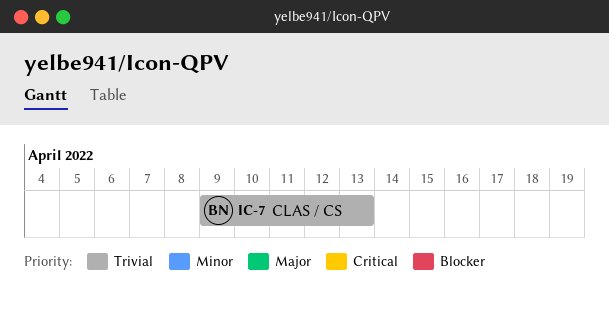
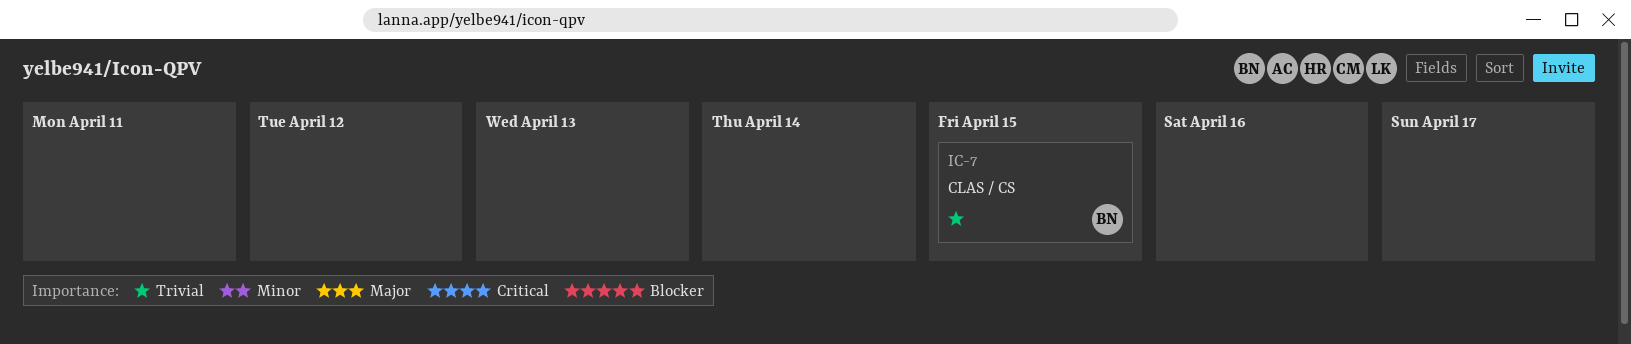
IC-7, due: Apr 13 -> Apr 15

